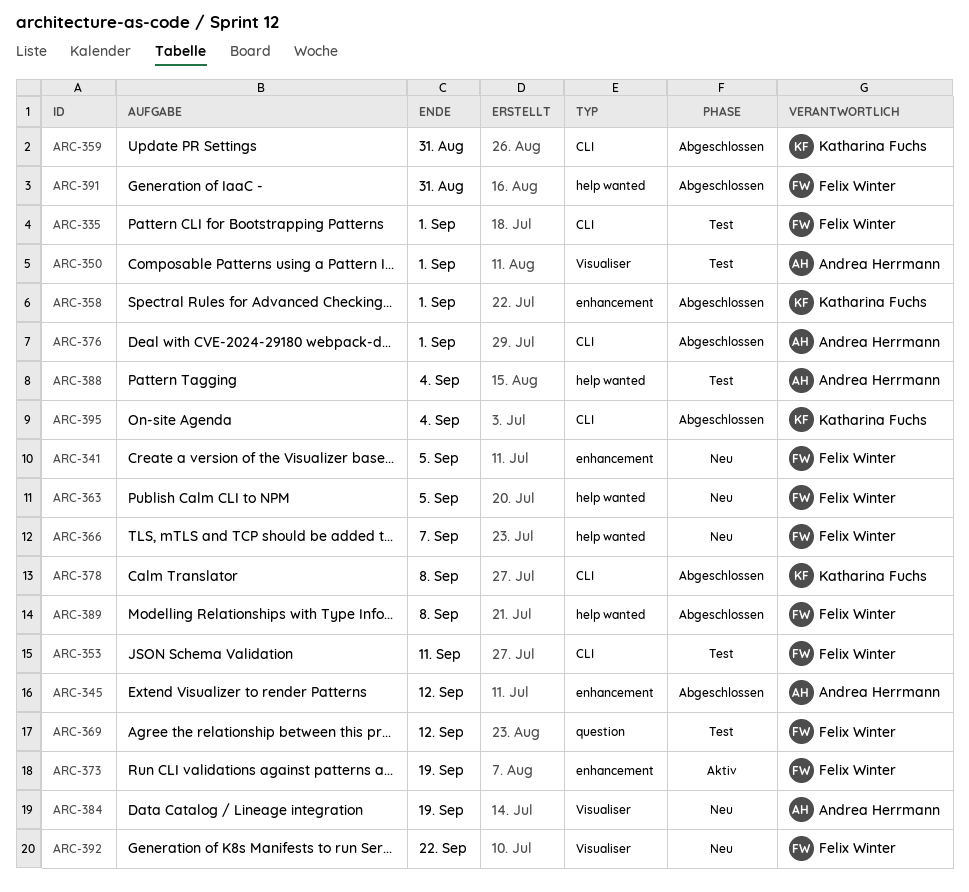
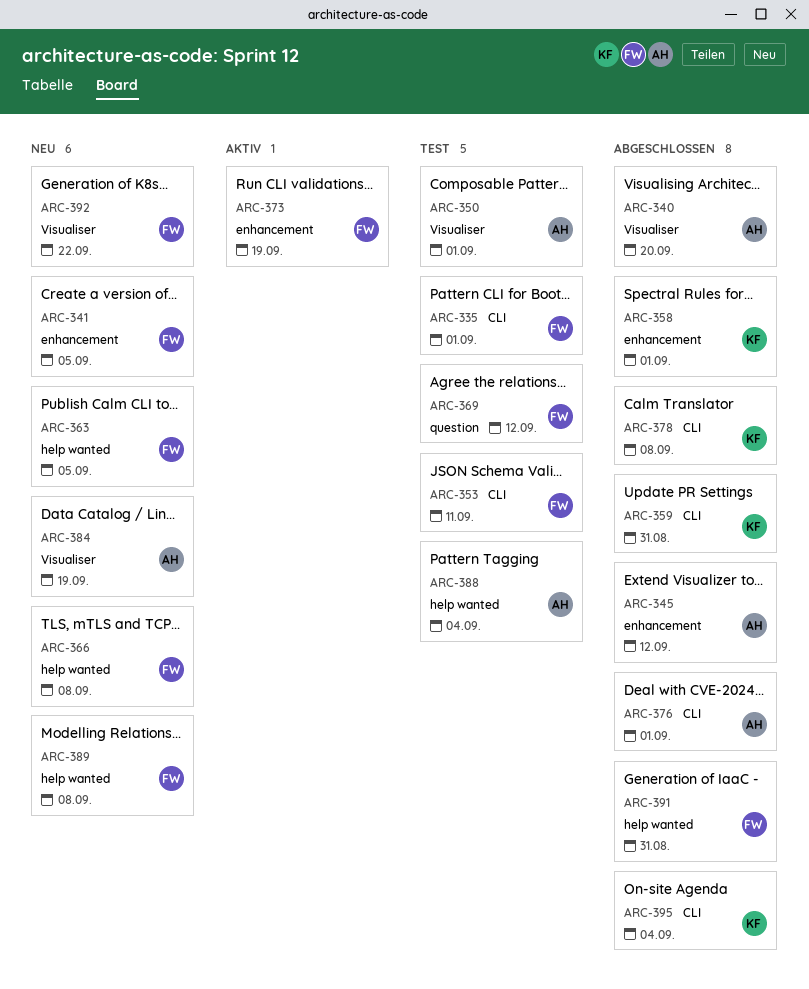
ARC-340: none -> present
ARC-366, due: Sep 7 -> Sep 8
ARC-389, status: Abgeschlossen -> Neu

